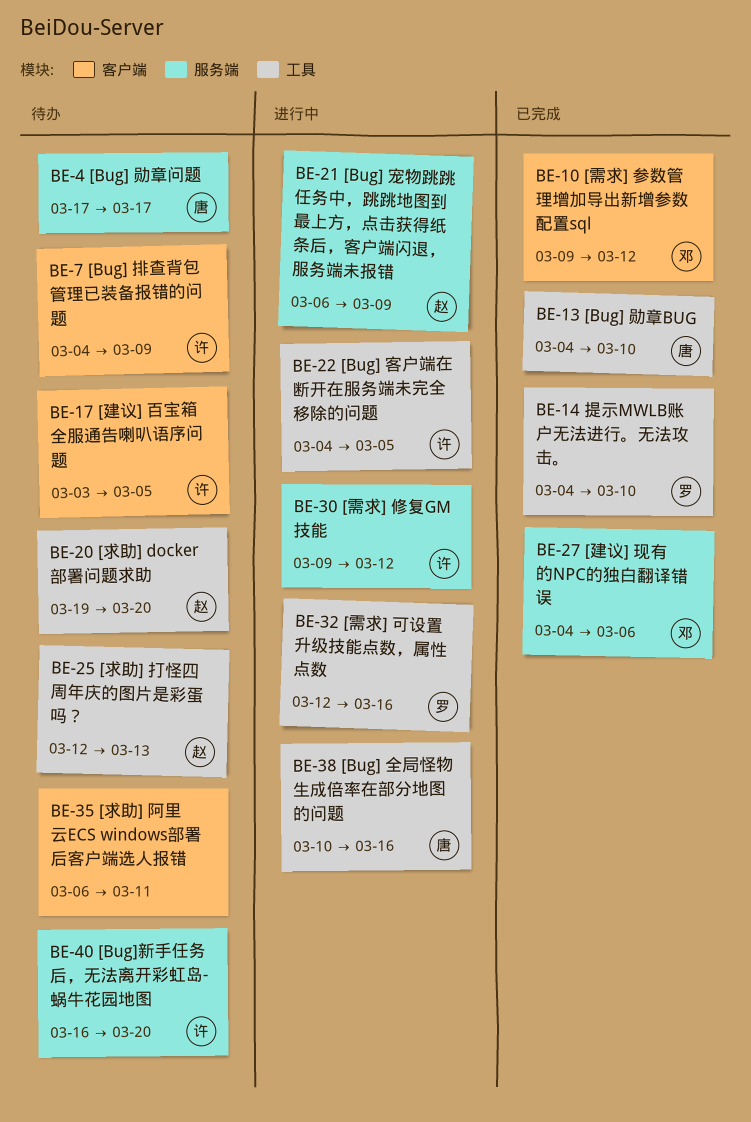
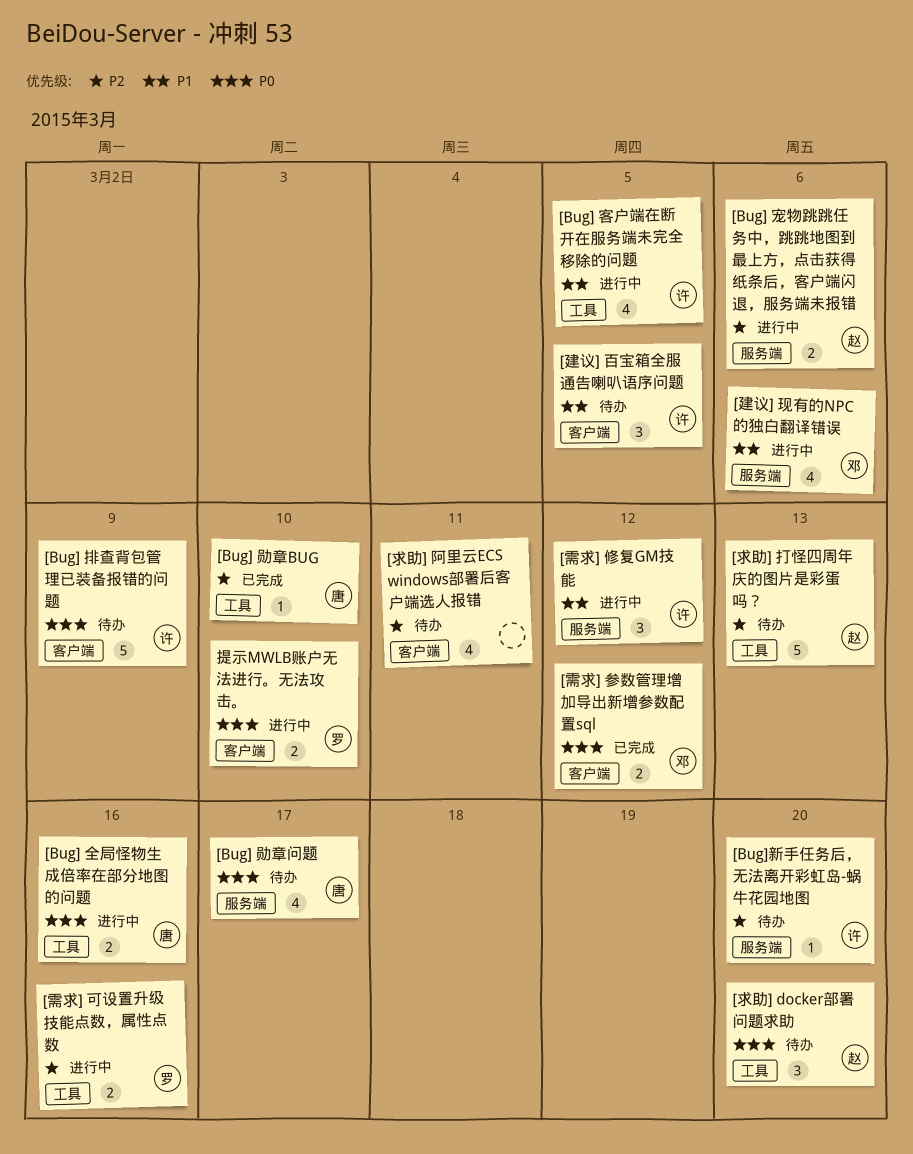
[Bug] 宠物跳跳任务中，跳跳地图到最上方，点击获得纸条后，客户端闪退，服务端未报错, due: Mar 9 -> Mar 6
[建议] 现有的NPC的独白翻译错误, status: 已完成 -> 进行中
提示MWLB账户无法进行。无法攻击。, status: 已完成 -> 进行中
提示MWLB账户无法进行。无法攻击。, label: 工具 -> 客户端

